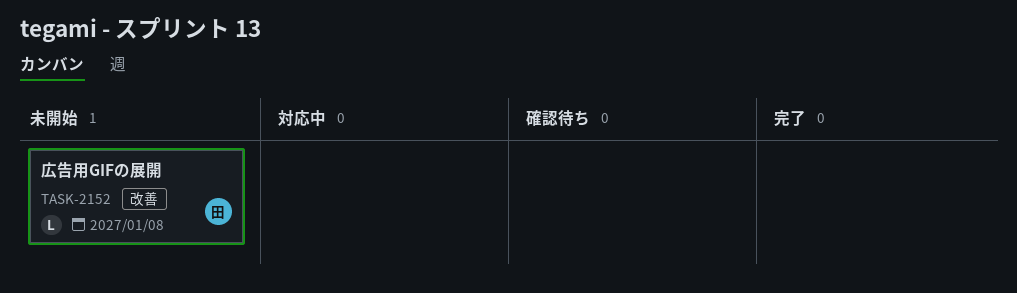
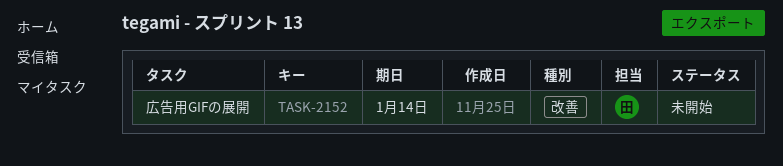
TASK-2152, due: Jan 8 -> Jan 14

